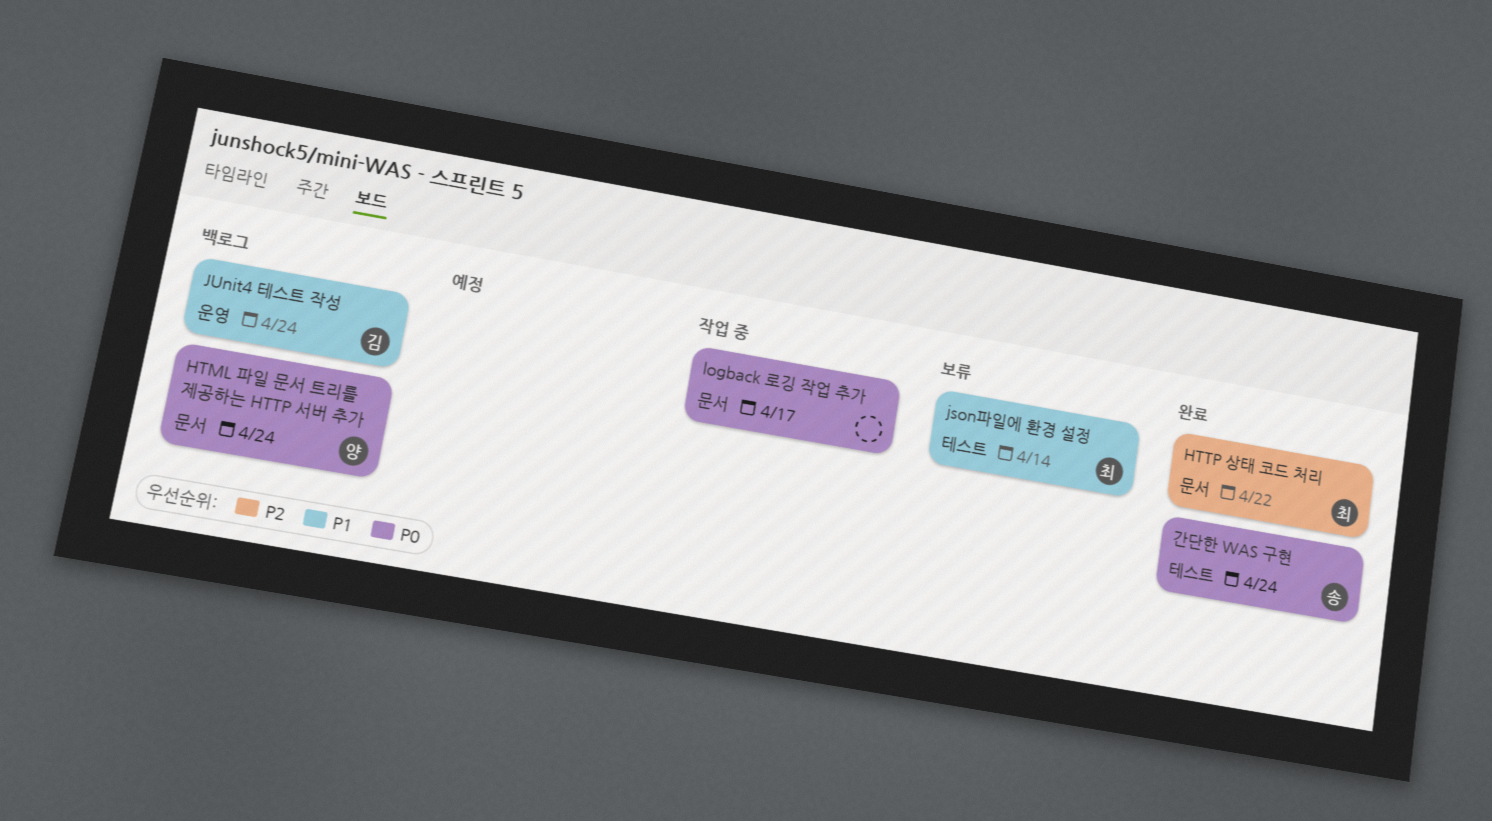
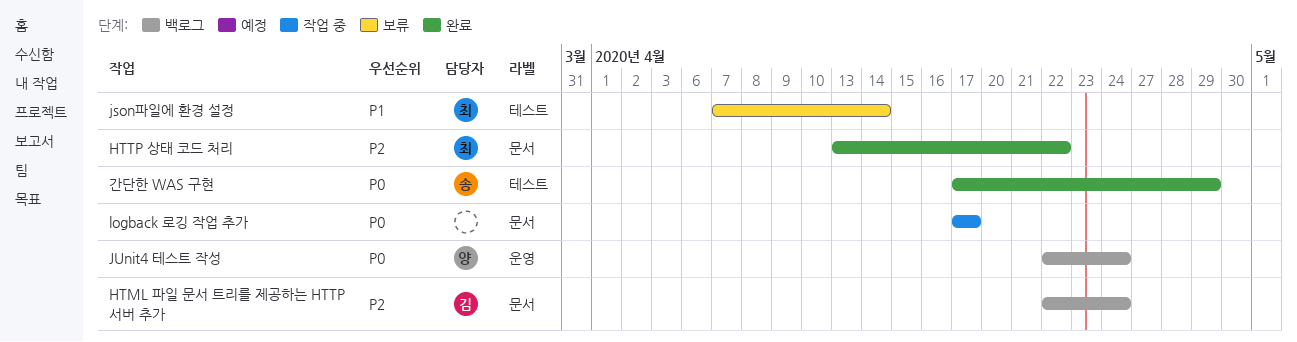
HTML 파일 문서 트리를 제공하는 HTTP 서버 추가, owner: 양 -> 김
HTML 파일 문서 트리를 제공하는 HTTP 서버 추가, priority: P0 -> P2
JUnit4 테스트 작성, owner: 김 -> 양
JUnit4 테스트 작성, priority: P1 -> P0
간단한 WAS 구현, due: Apr 24 -> Apr 29

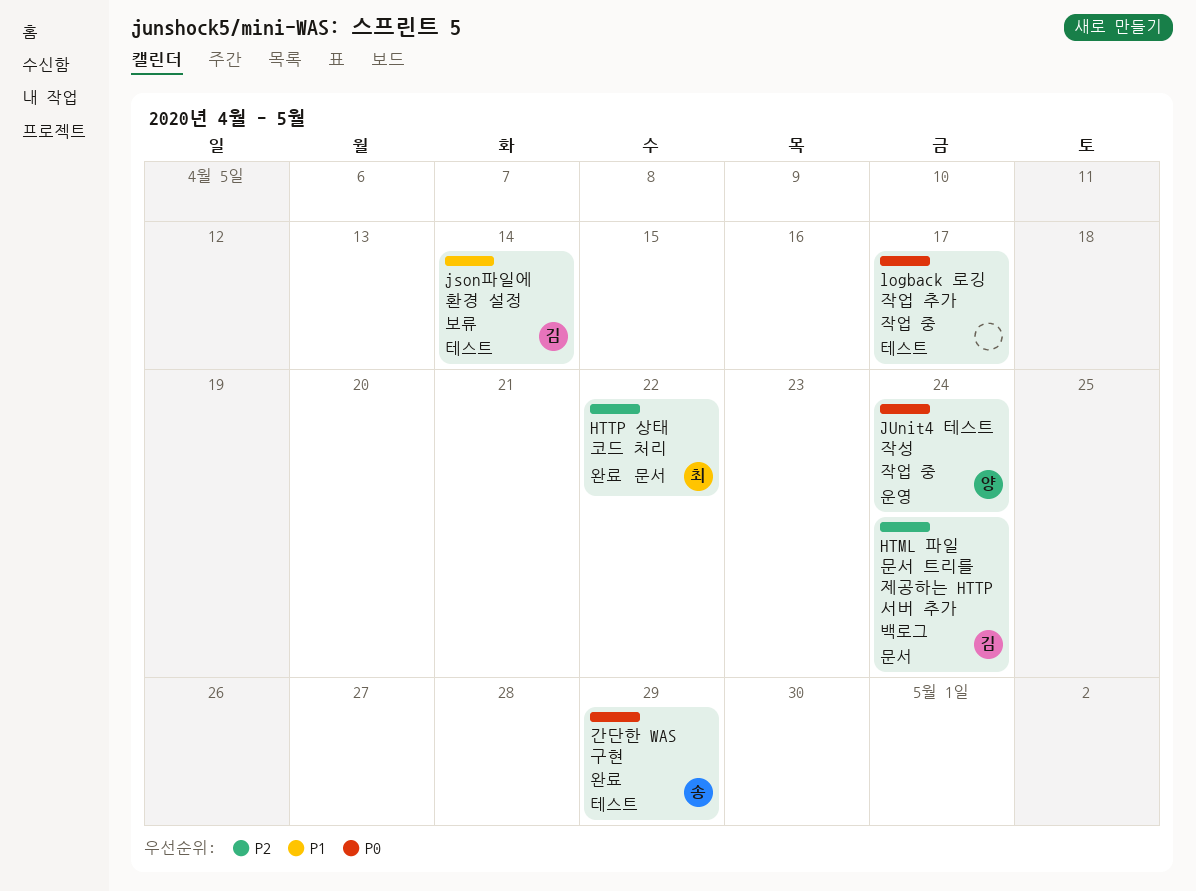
json파일에 환경 설정, owner: 최 -> 김
JUnit4 테스트 작성, status: 백로그 -> 작업 중
logback 로깅 작업 추가, label: 문서 -> 테스트

